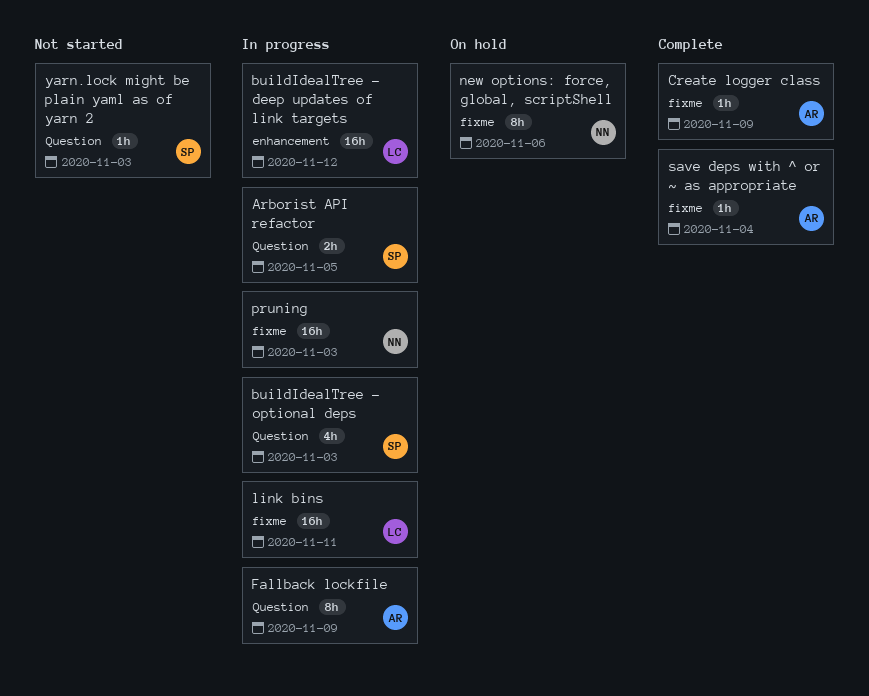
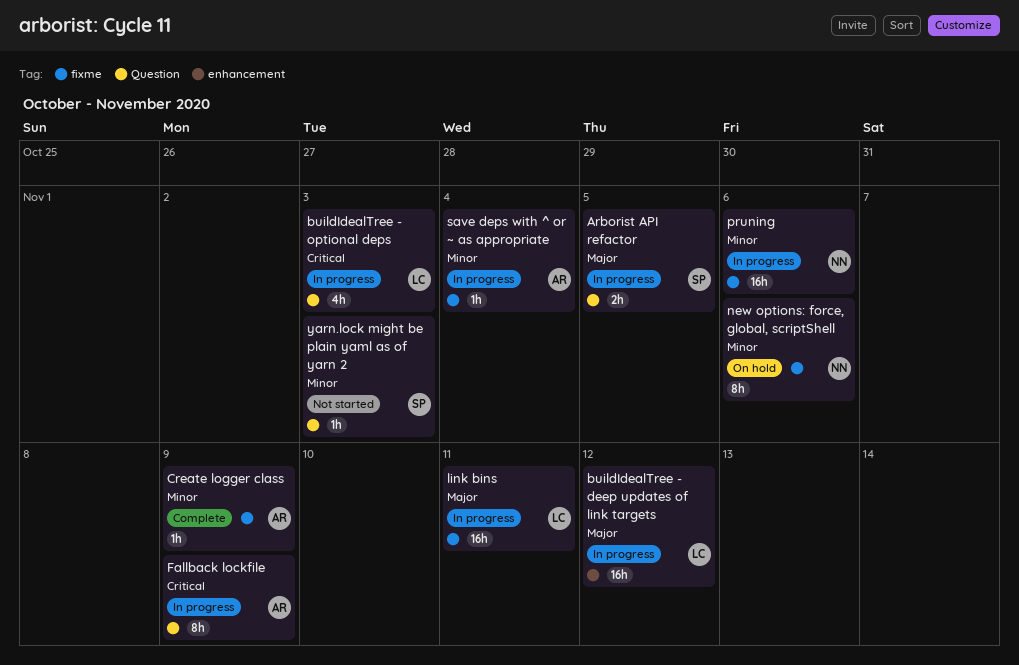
buildIdealTree - optional deps, owner: SP -> LC
pruning, due: Nov 3 -> Nov 6
save deps with ^ or ~ as appropriate, status: Complete -> In progress

